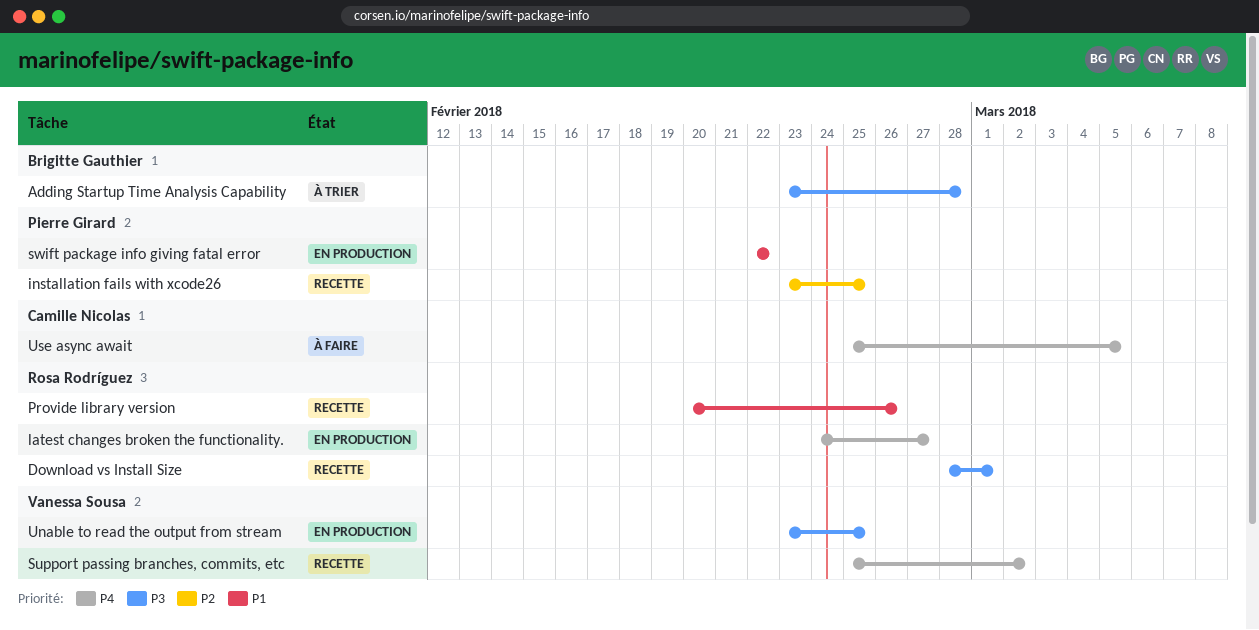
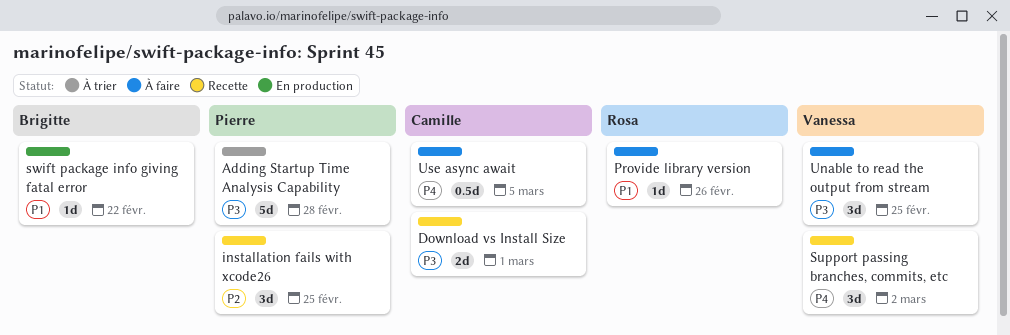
Adding Startup Time Analysis Capability, owner: Brigitte Gauthier -> Pierre Girard
Download vs Install Size, owner: Rosa Rodríguez -> Camille Nicolas
latest changes broken the functionality.: present -> none
Provide library version, status: Recette -> À faire
swift package info giving fatal error, owner: Pierre Girard -> Brigitte Gauthier
Unable to read the output from stream, status: En production -> À faire

